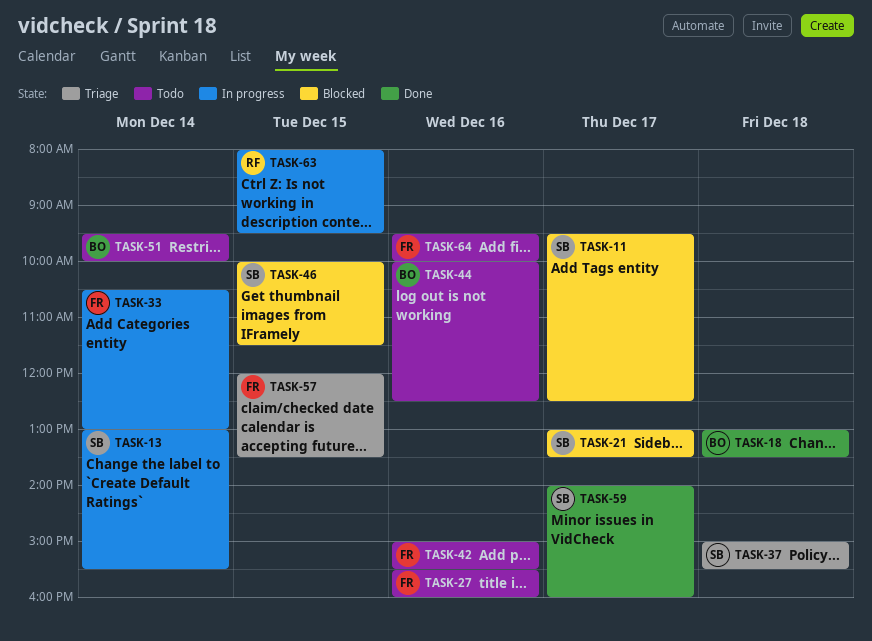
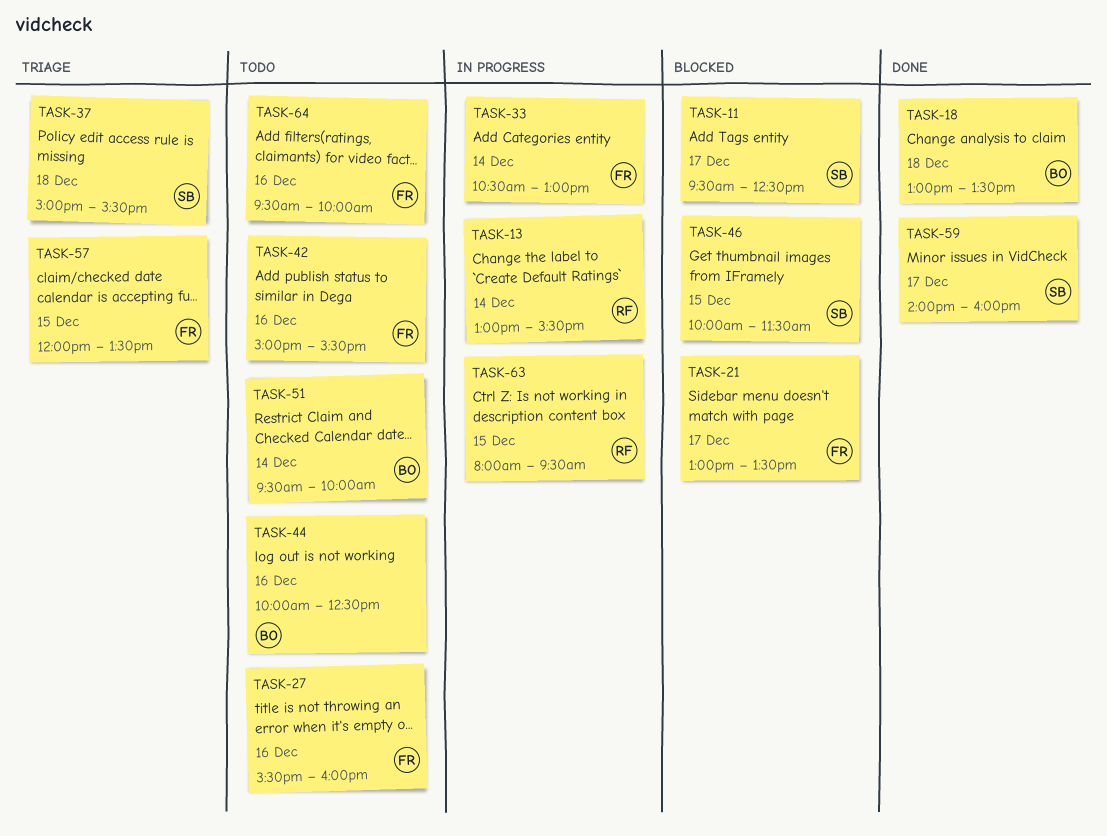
TASK-13, owner: SB -> RF
TASK-21, owner: SB -> FR

